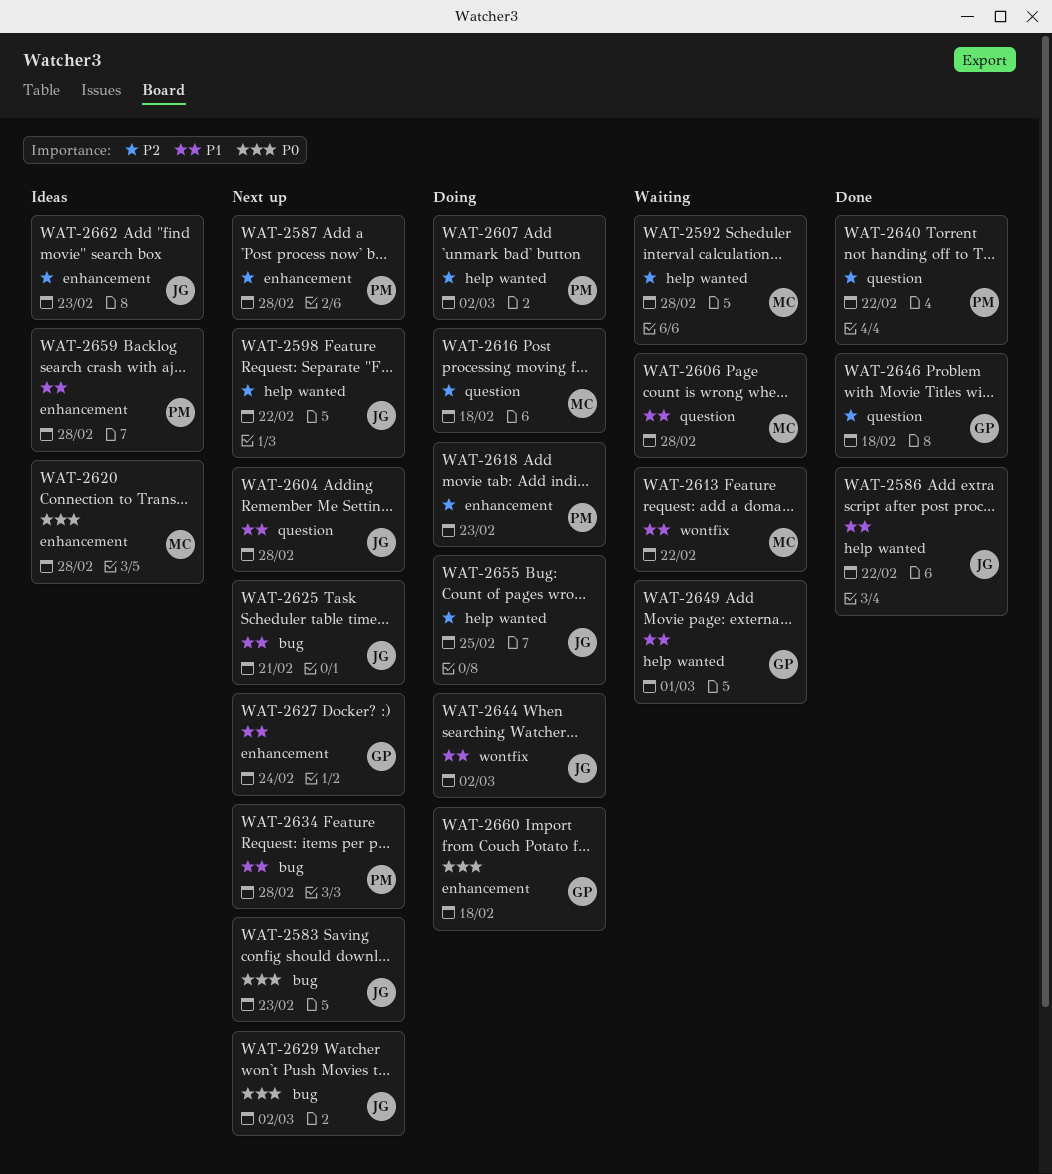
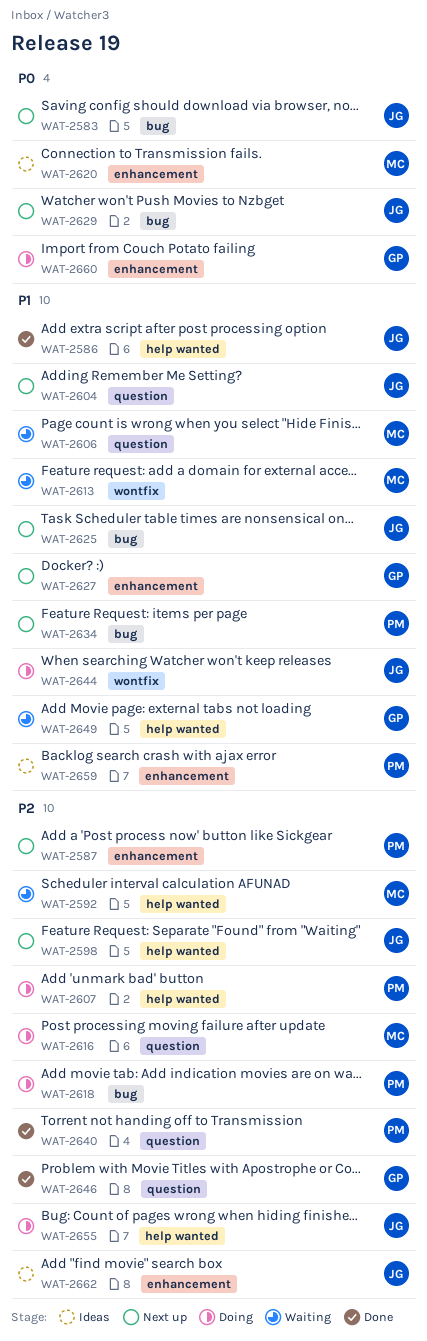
WAT-2618, label: enhancement -> bug

